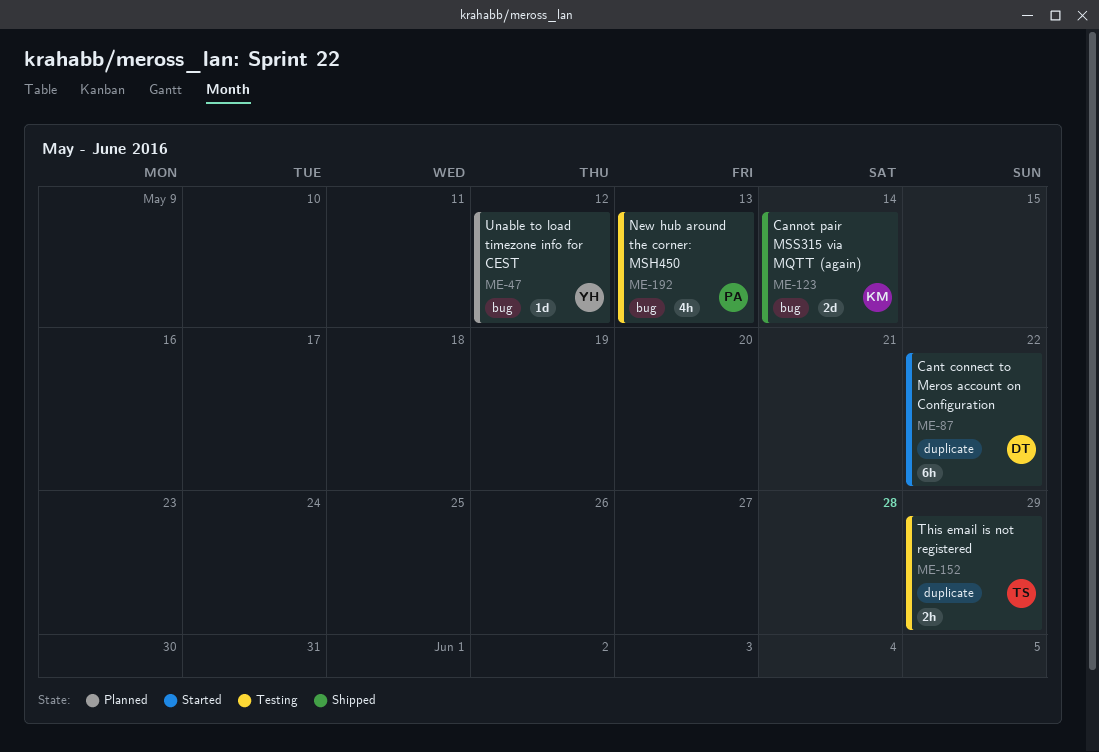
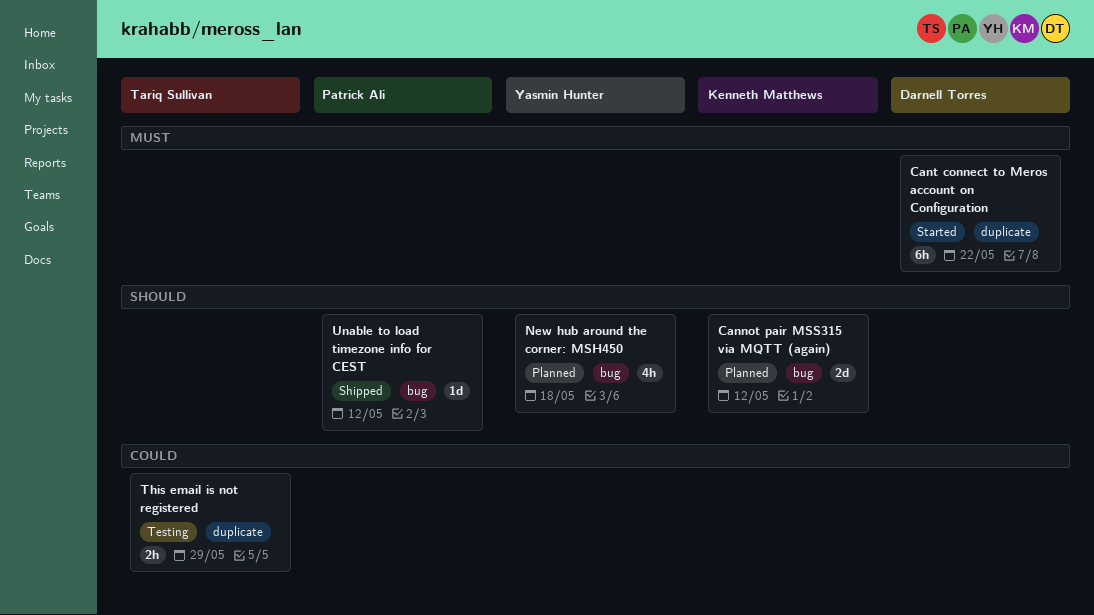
Cannot pair MSS315 via MQTT (again), status: Shipped -> Planned
Cannot pair MSS315 via MQTT (again), due: May 14 -> May 12
New hub around the corner: MSH450, status: Testing -> Planned
New hub around the corner: MSH450, owner: Patrick Ali -> Yasmin Hunter
New hub around the corner: MSH450, due: May 13 -> May 18
Unable to load timezone info for CEST, status: Planned -> Shipped
Unable to load timezone info for CEST, owner: Yasmin Hunter -> Patrick Ali

